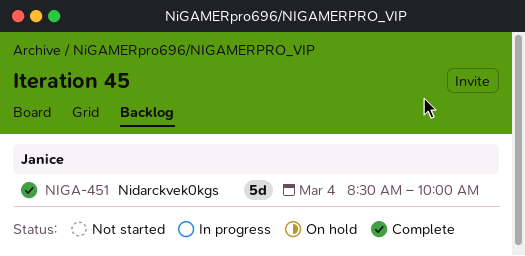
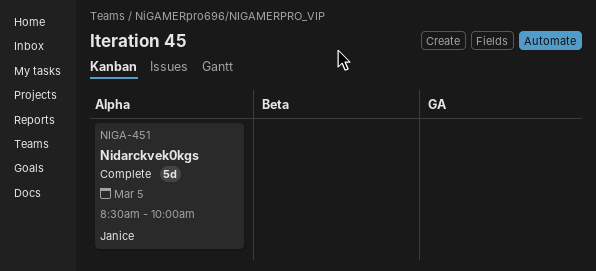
NIGA-451, day: Mar 4 -> Mar 5

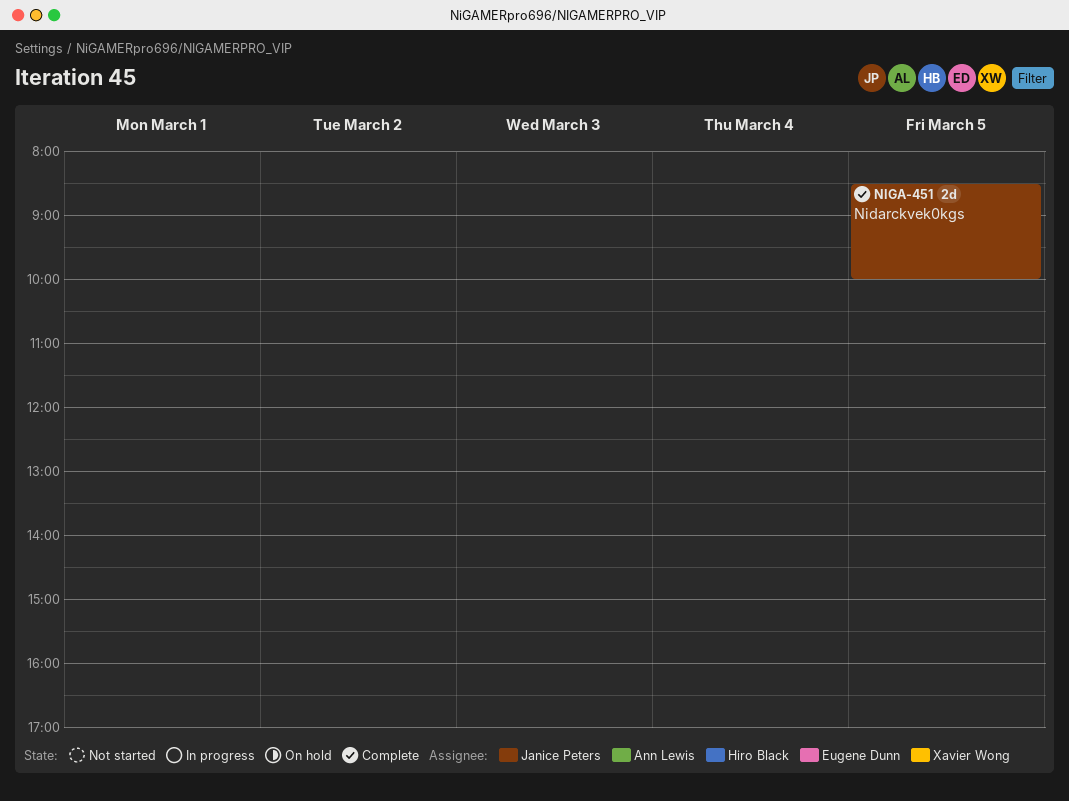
NIGA-451, estimate: 5d -> 2d

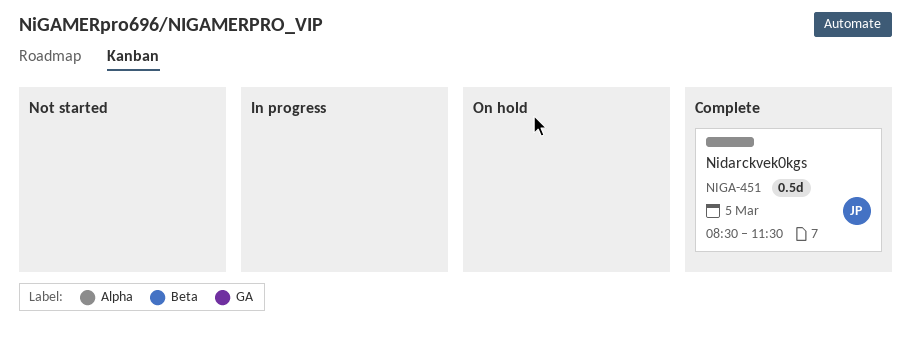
NIGA-451, estimate: 2d -> 0.5d
NIGA-451, ends: 10:00 -> 11:30

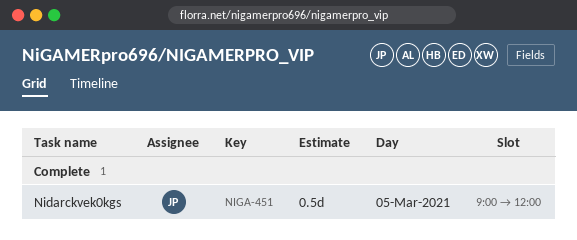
NIGA-451, begins: 08:30 -> 09:00
NIGA-451, ends: 11:30 -> 12:00

